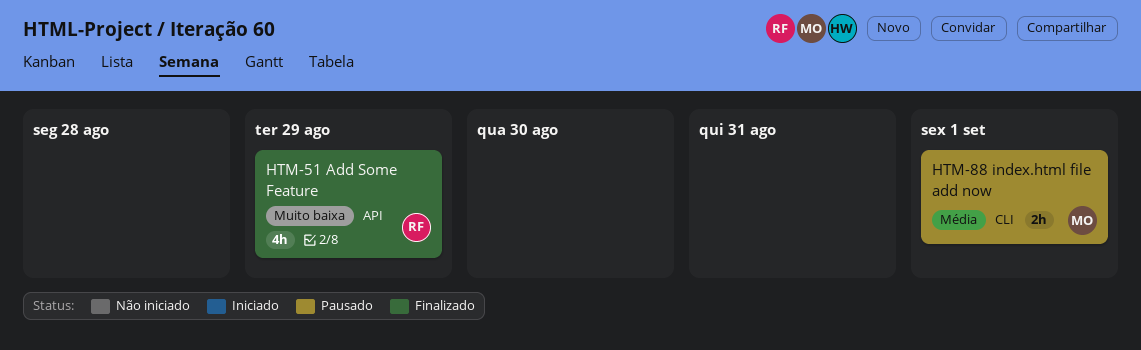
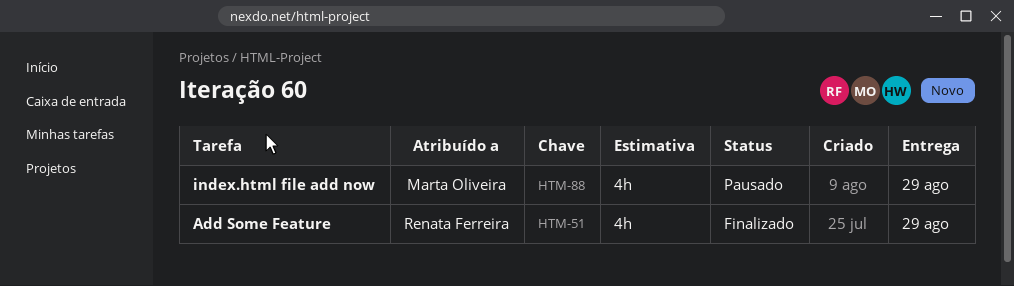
HTM-88, estimate: 2h -> 4h
HTM-88, due: Sep 1 -> Aug 29

